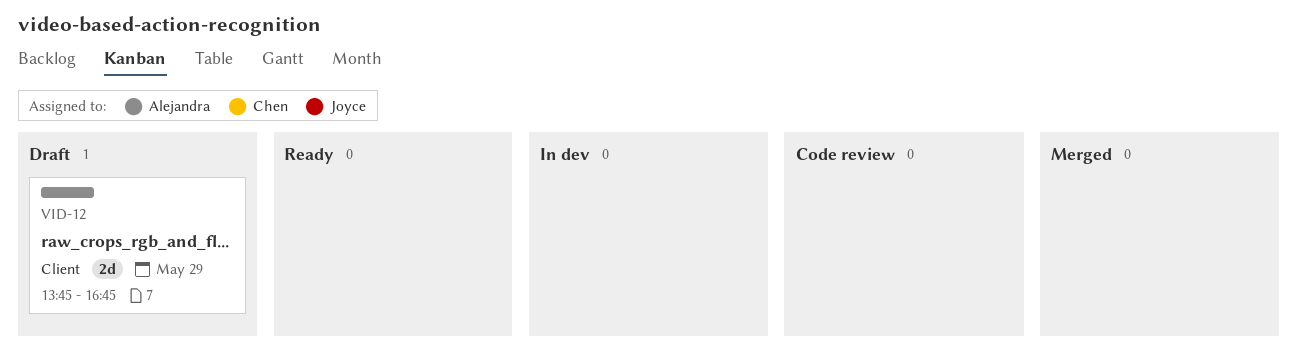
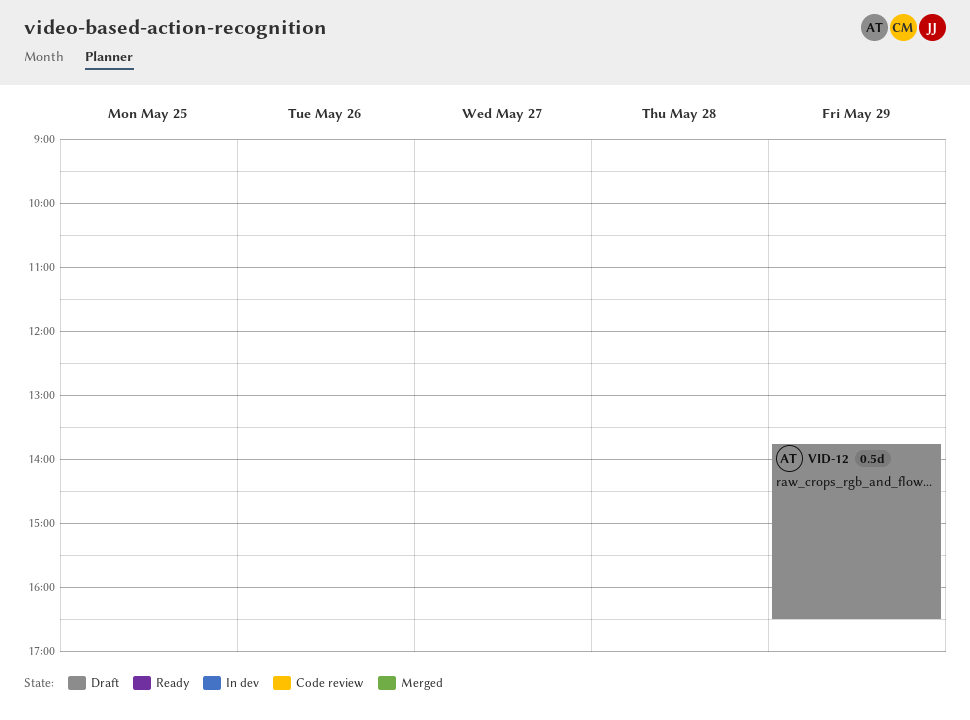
VID-12, estimate: 2d -> 0.5d
VID-12, ends: 16:45 -> 16:30

